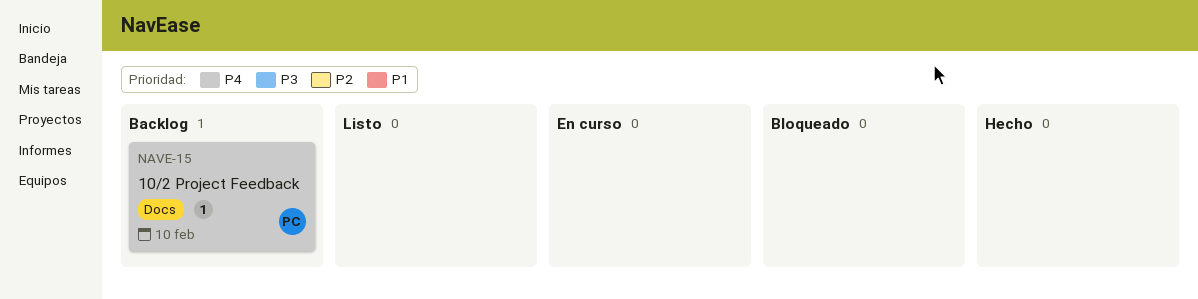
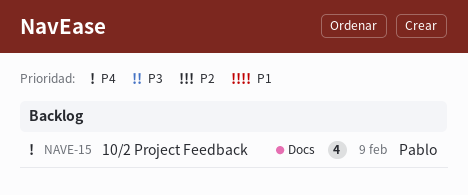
NAVE-15, estimate: 1 -> 4
NAVE-15, due: Feb 10 -> Feb 9

